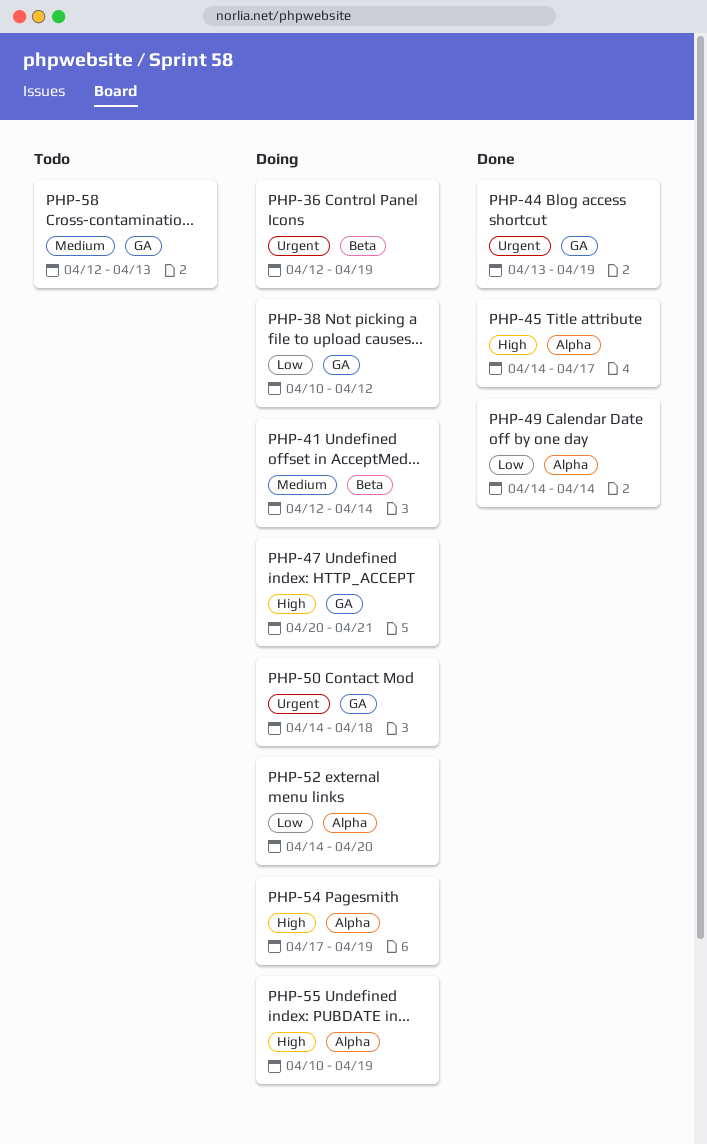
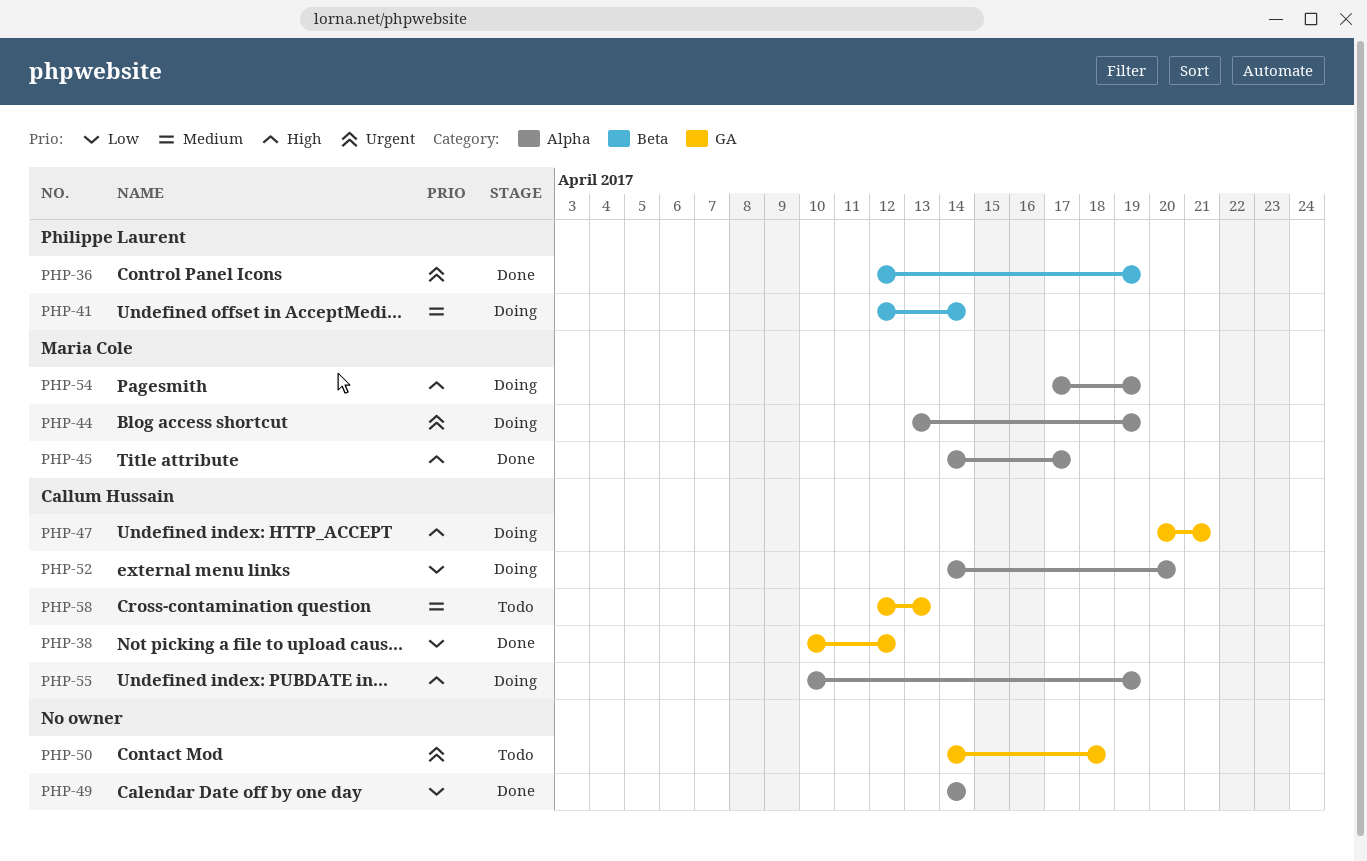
PHP-36, status: Doing -> Done
PHP-38, status: Doing -> Done
PHP-44, status: Done -> Doing
PHP-44, label: GA -> Alpha
PHP-50, status: Doing -> Todo

